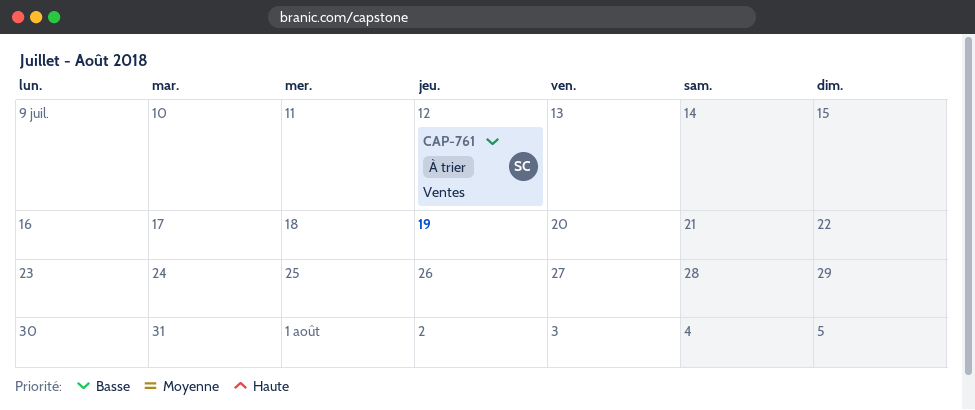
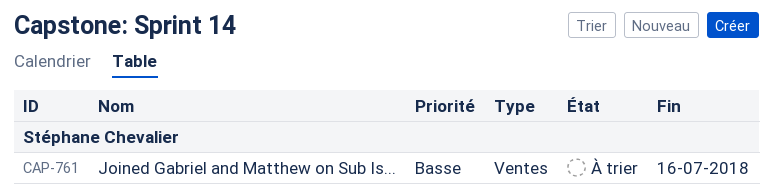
CAP-761, due: Jul 12 -> Jul 16

